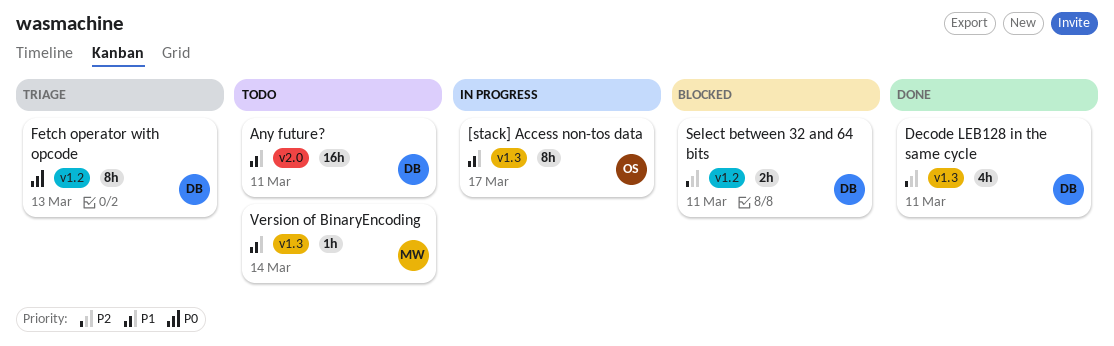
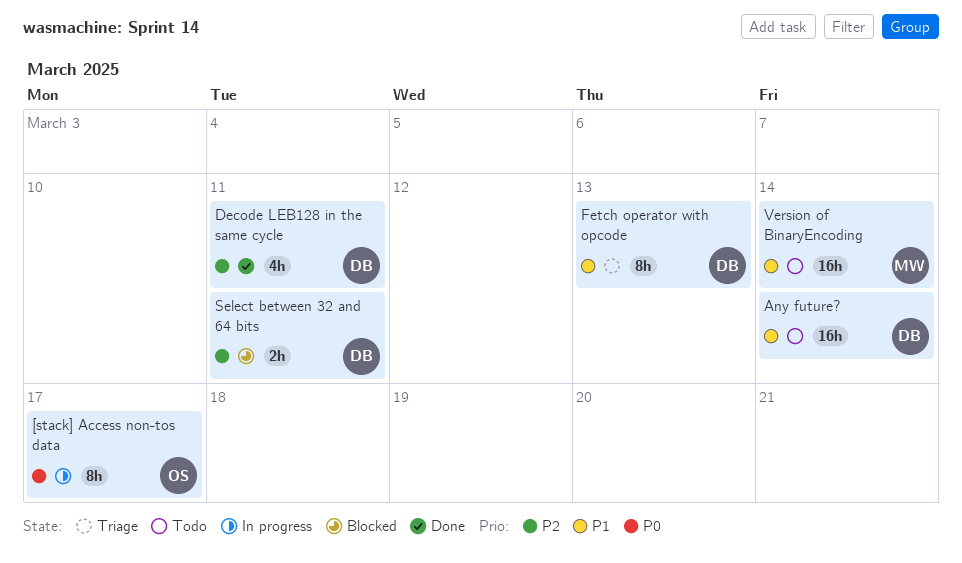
[stack] Access non-tos data, priority: P1 -> P0
Any future?, due: Mar 11 -> Mar 14
Fetch operator with opcode, priority: P0 -> P1
Version of BinaryEncoding, estimate: 1h -> 16h

